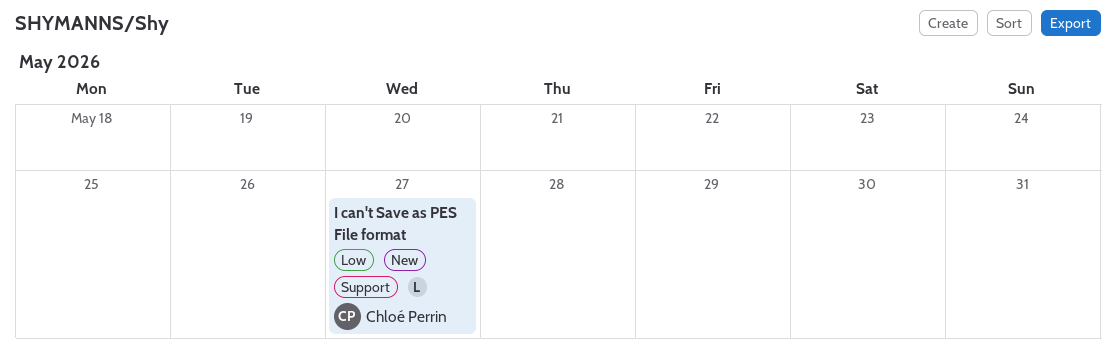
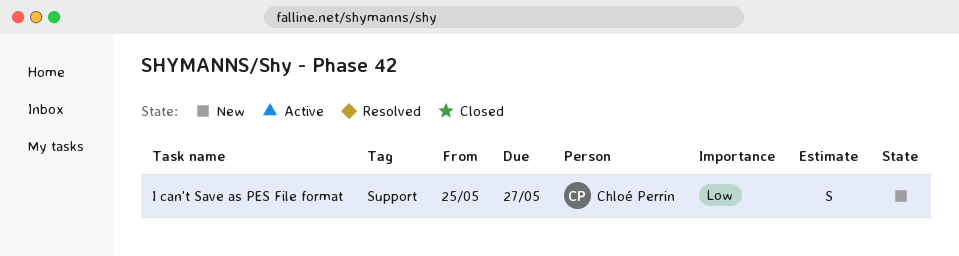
I can't Save as PES File format, estimate: L -> S

